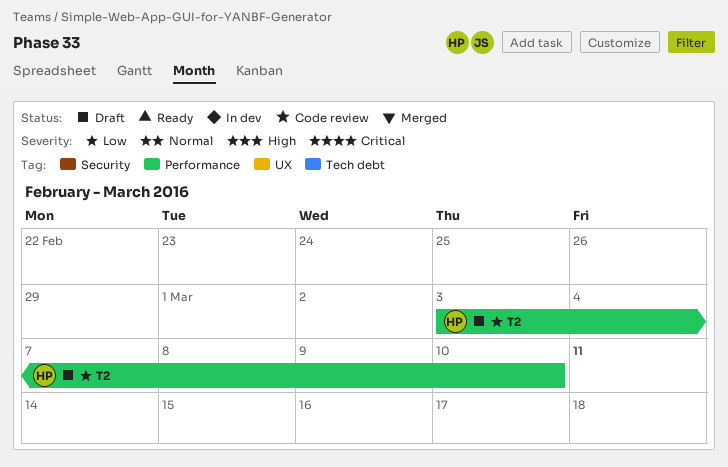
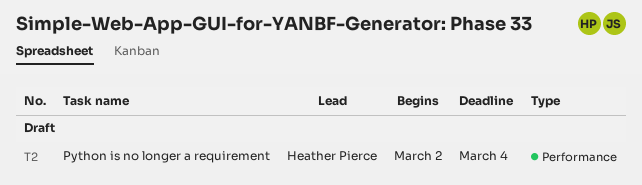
T2, start: Mar 3 -> Mar 2
T2, due: Mar 10 -> Mar 4

